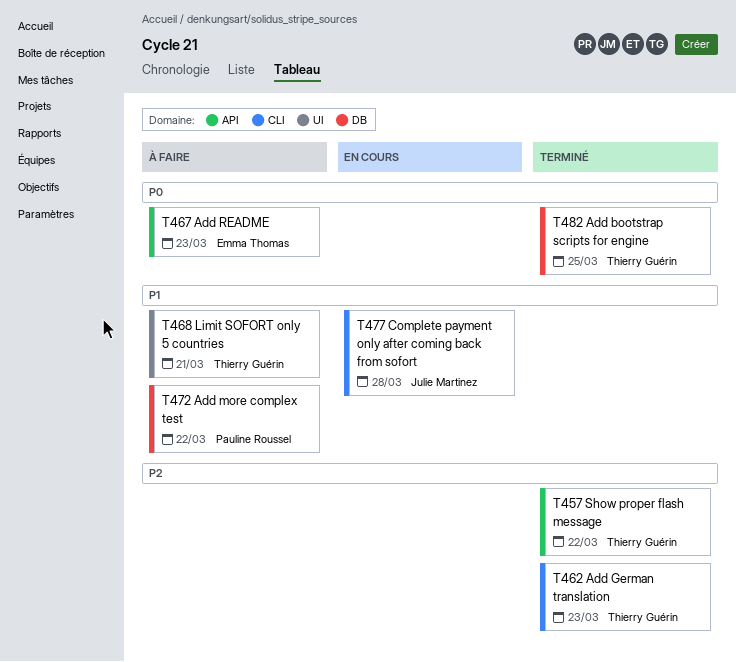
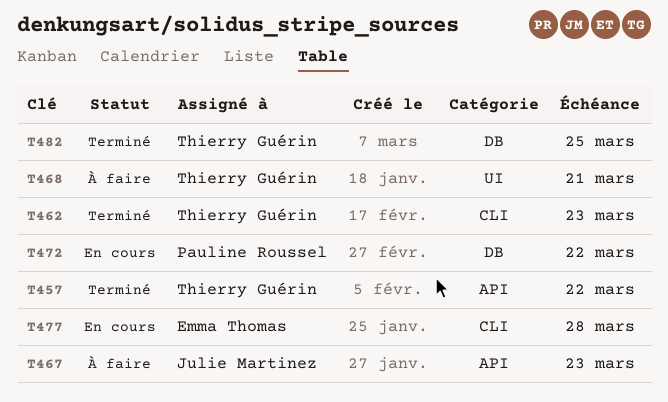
T467, owner: Emma Thomas -> Julie Martinez
T472, status: À faire -> En cours
T477, owner: Julie Martinez -> Emma Thomas

